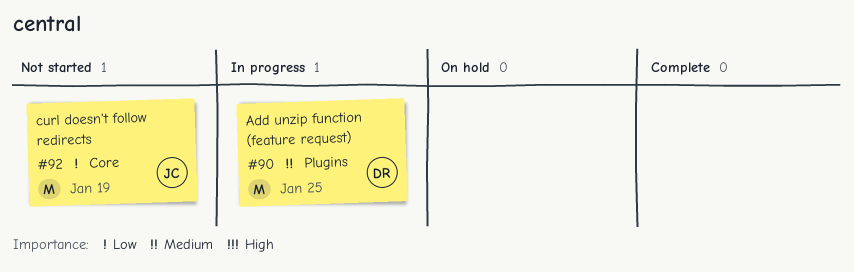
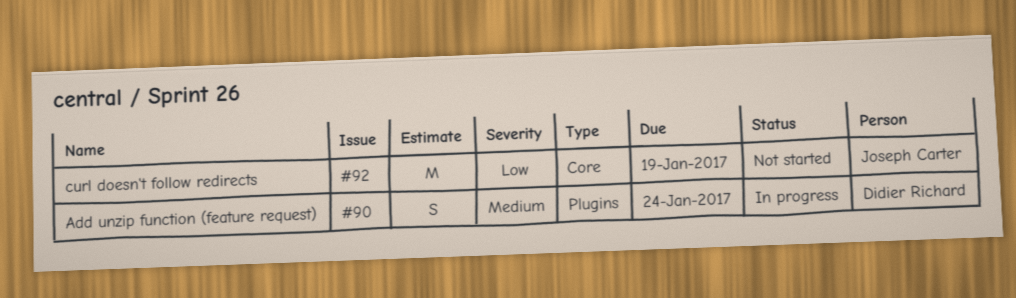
#90, estimate: M -> S
#90, due: Jan 25 -> Jan 24

